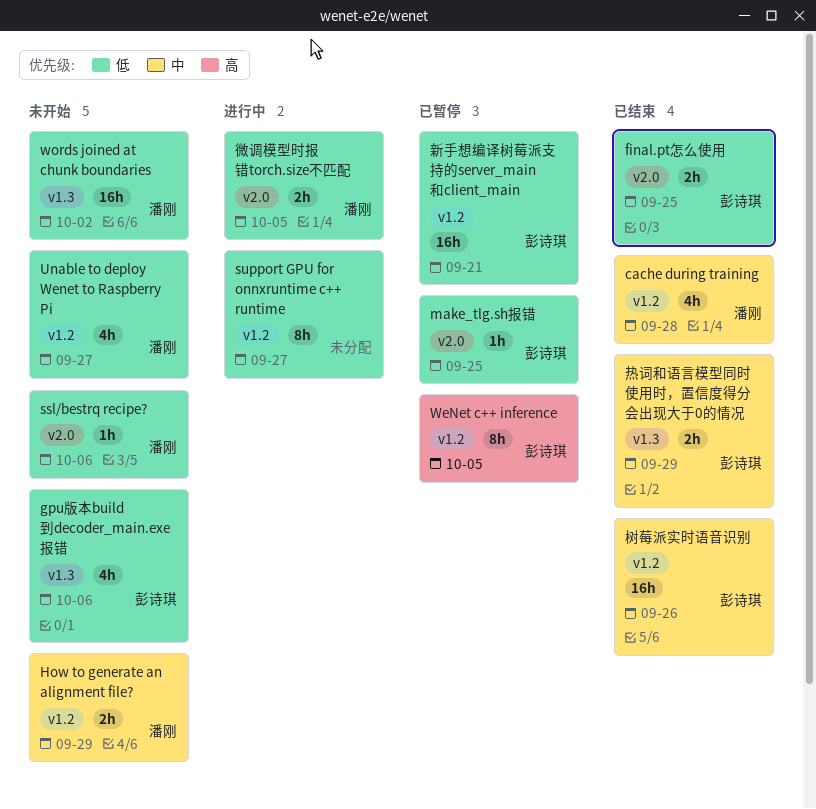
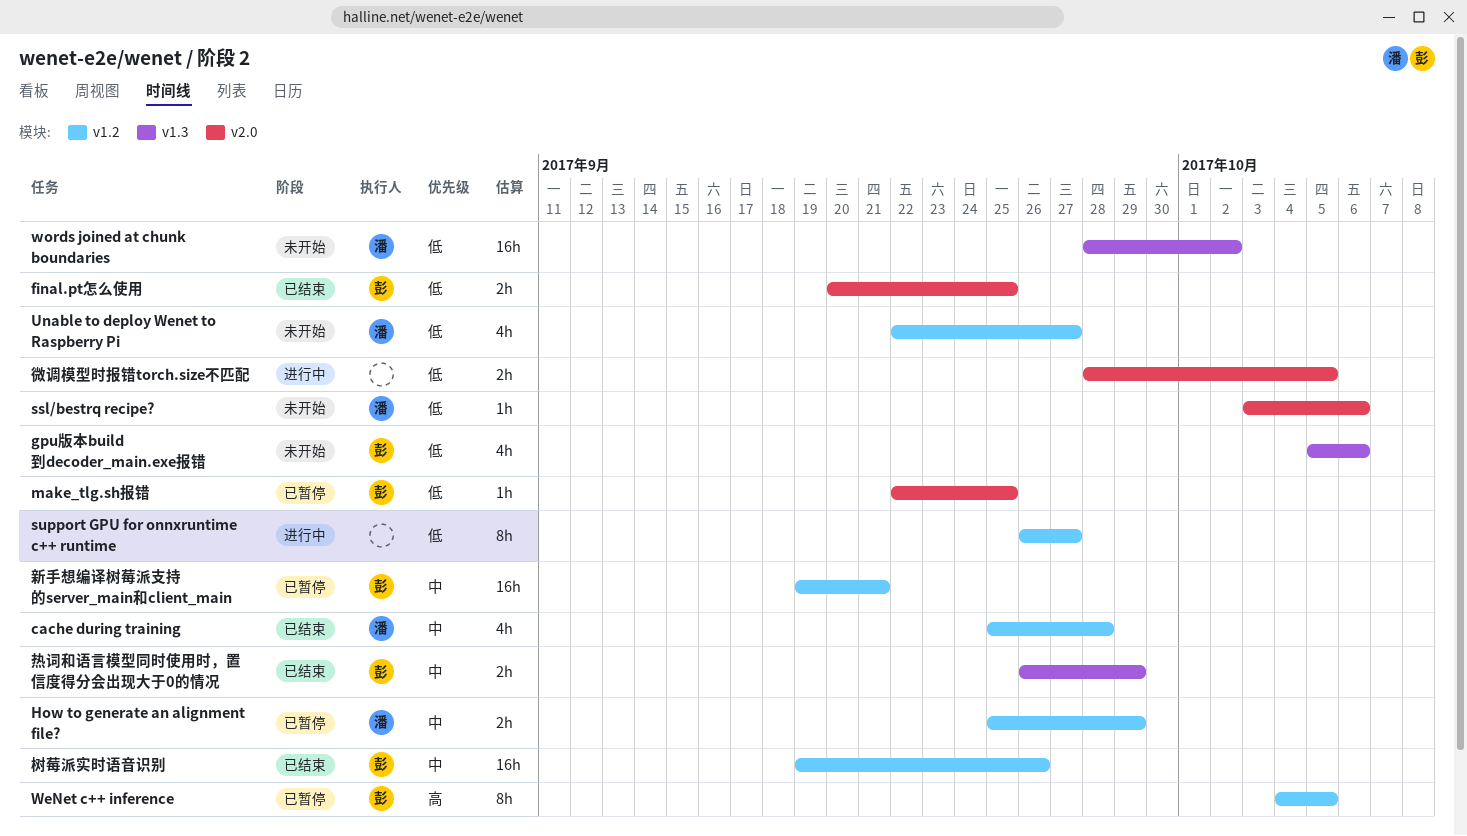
How to generate an alignment file?, status: 未开始 -> 已暂停
微调模型时报错torch.size不匹配, owner: 潘刚 -> none
新手想编译树莓派支持的server_main和client_main, priority: 低 -> 中

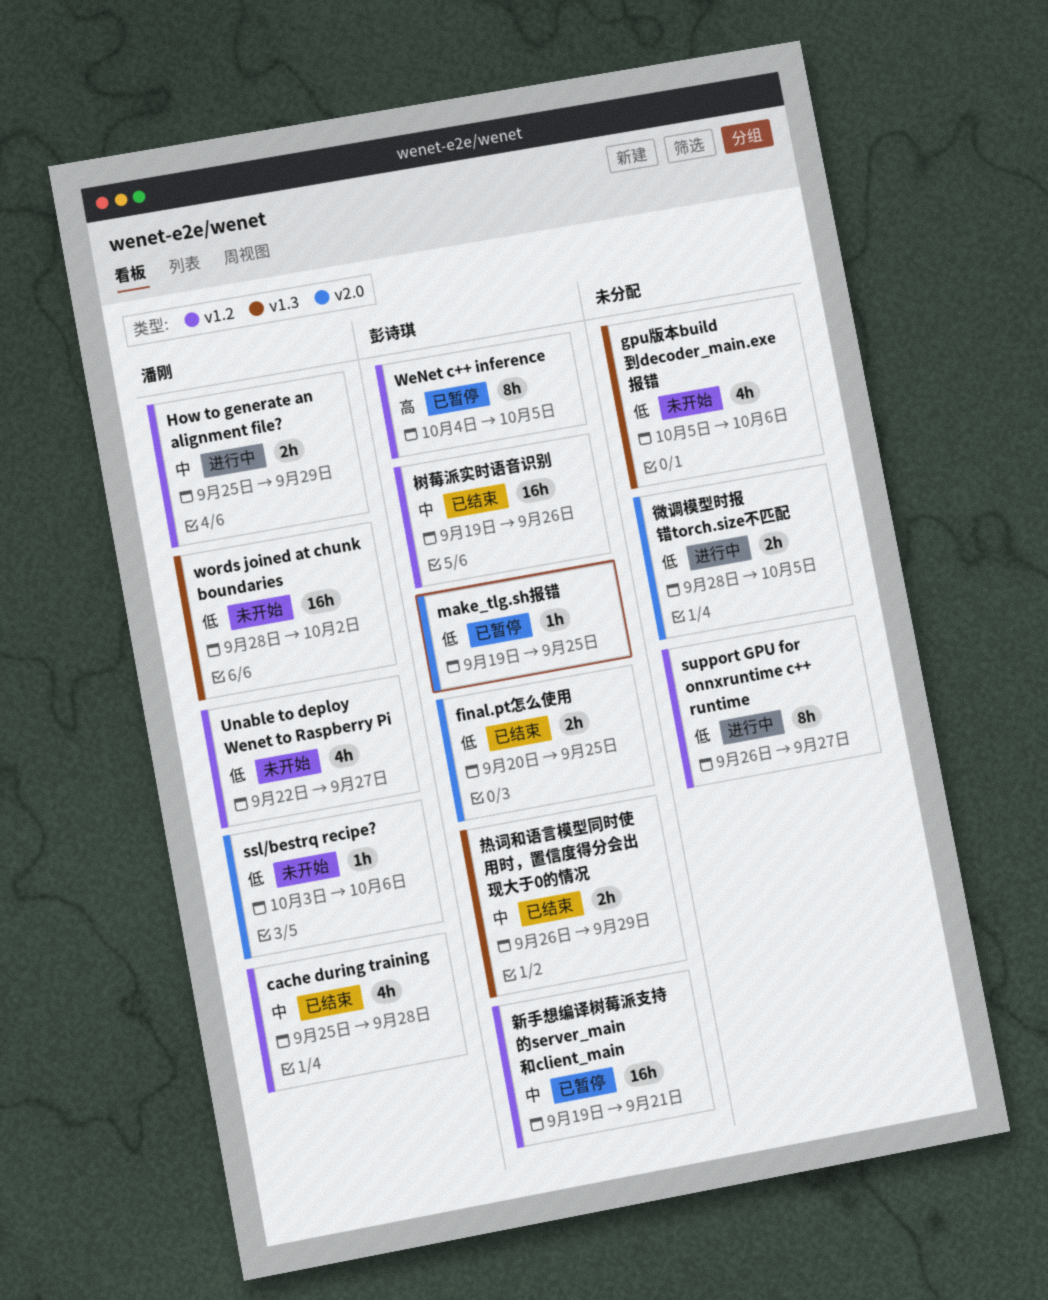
gpu版本build到decoder_main.exe报错, owner: 彭诗琪 -> none
How to generate an alignment file?, status: 已暂停 -> 进行中
make_tlg.sh报错, start: Sep 22 -> Sep 19

